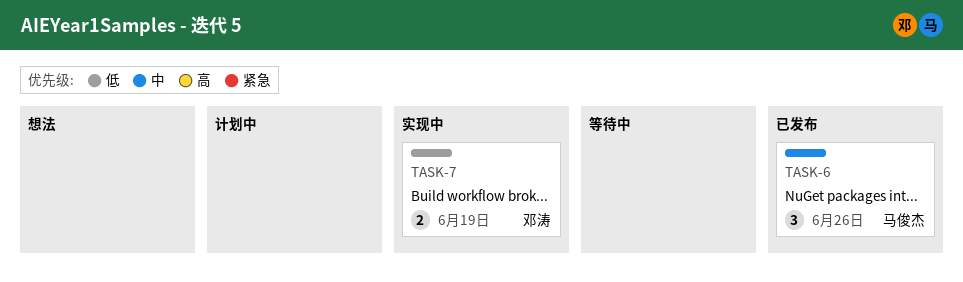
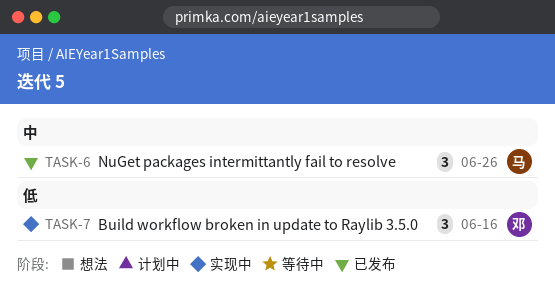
TASK-7, estimate: 2 -> 3
TASK-7, due: Jun 19 -> Jun 16

